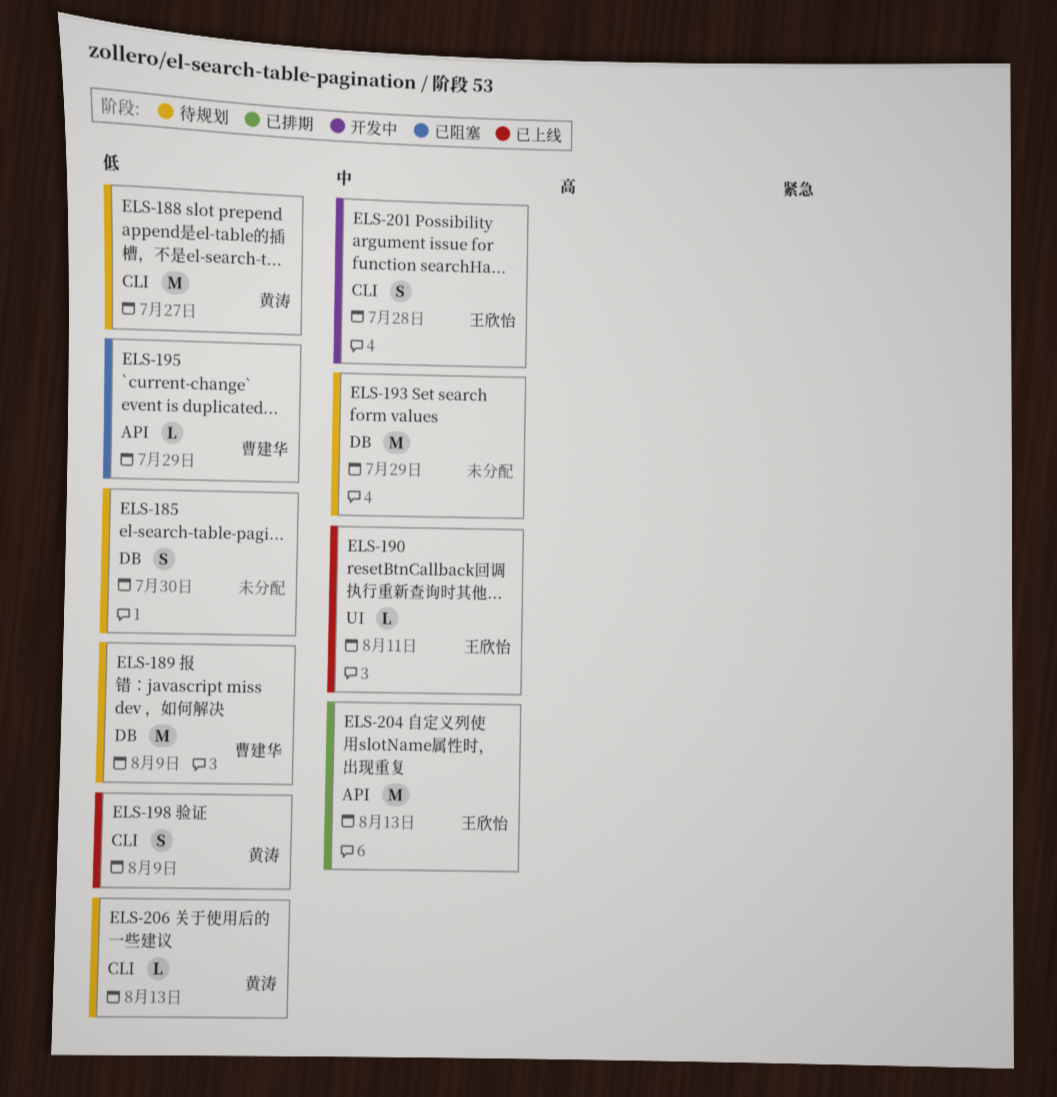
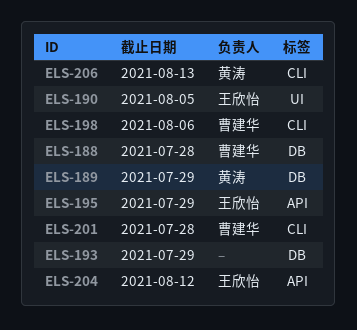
ELS-185: present -> none
ELS-188, owner: 黄涛 -> 曹建华
ELS-188, label: CLI -> DB
ELS-188, due: Jul 27 -> Jul 28
ELS-189, owner: 曹建华 -> 黄涛
ELS-189, due: Aug 9 -> Jul 29
ELS-190, due: Aug 11 -> Aug 5
ELS-195, owner: 曹建华 -> 王欣怡
ELS-198, owner: 黄涛 -> 曹建华
ELS-198, due: Aug 9 -> Aug 6
ELS-201, owner: 王欣怡 -> 曹建华
ELS-204, due: Aug 13 -> Aug 12

